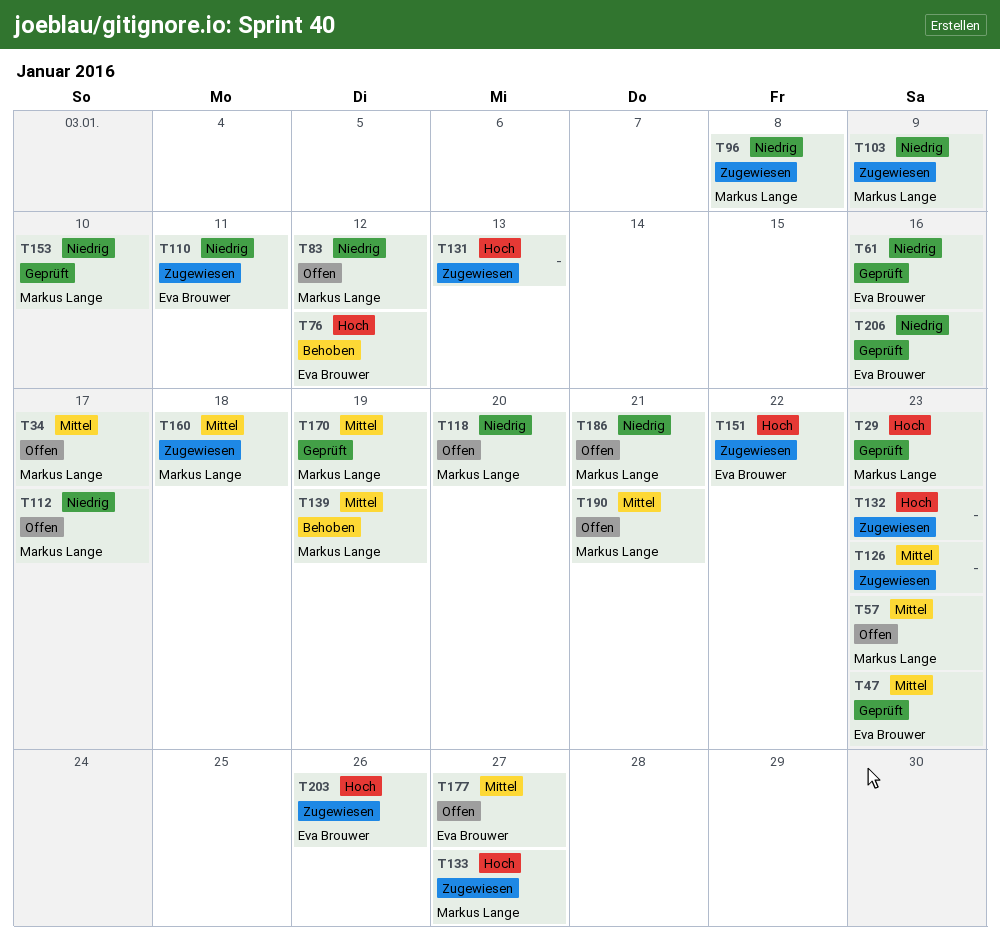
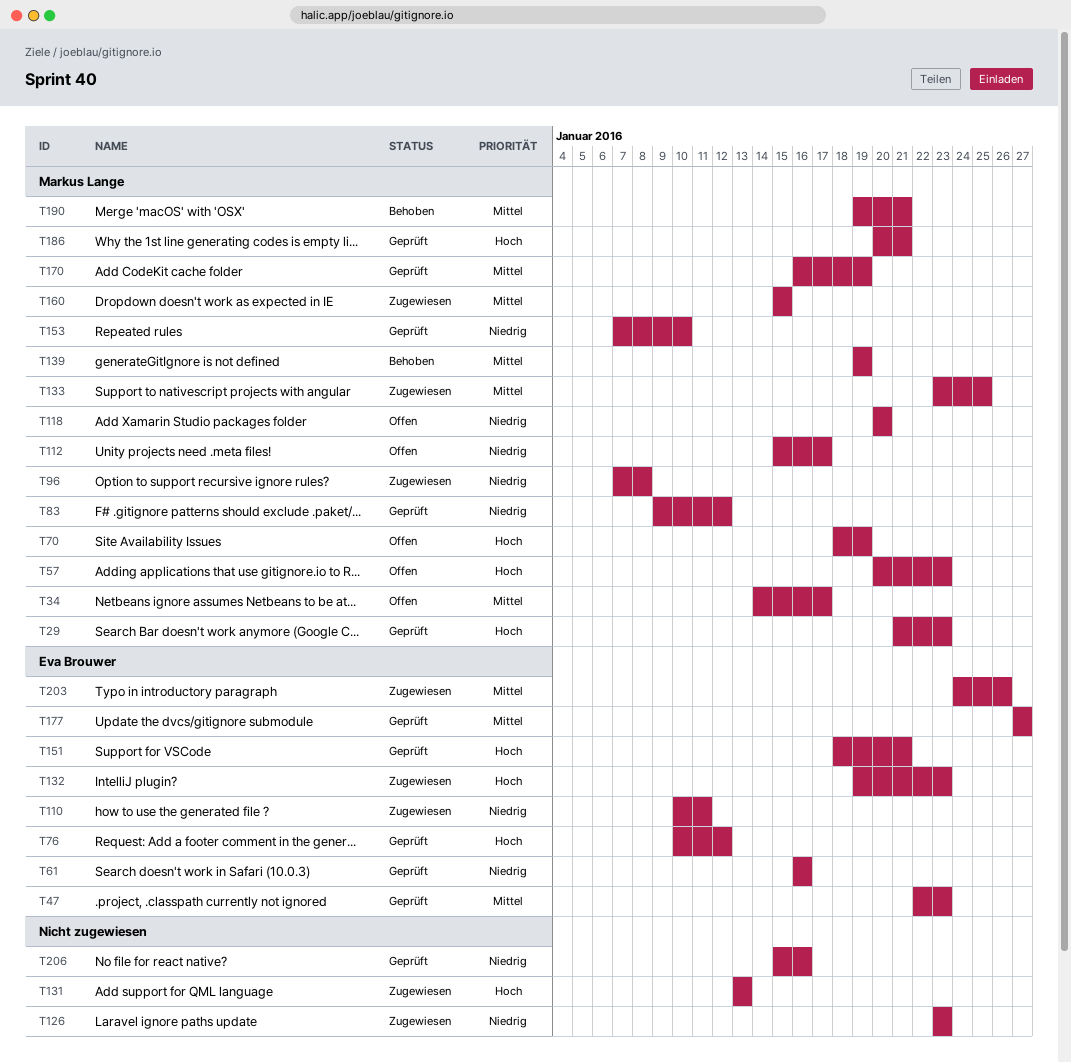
T57, priority: Mittel -> Hoch
T70: none -> present
T76, status: Behoben -> Geprüft
T83, status: Offen -> Geprüft
T103: present -> none
T126, priority: Mittel -> Niedrig
T132, owner: none -> Eva Brouwer
T133, priority: Hoch -> Mittel
T133, due: Jan 27 -> Jan 25
T151, status: Zugewiesen -> Geprüft
T151, due: Jan 22 -> Jan 21
T160, due: Jan 18 -> Jan 15
T177, status: Offen -> Geprüft
T186, status: Offen -> Geprüft
T186, priority: Niedrig -> Hoch
T190, status: Offen -> Behoben
T203, priority: Hoch -> Mittel
T206, owner: Eva Brouwer -> none

